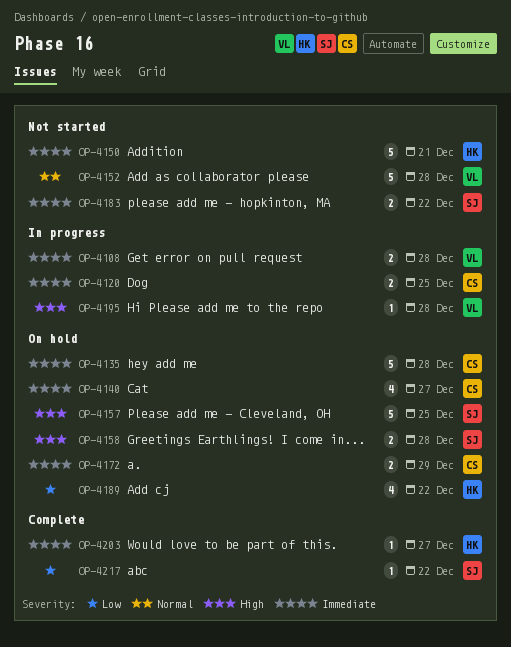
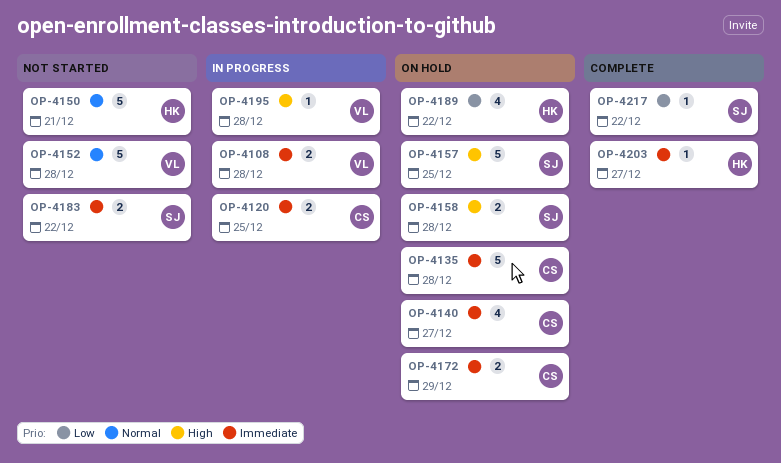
OP-4150, priority: Immediate -> Normal

